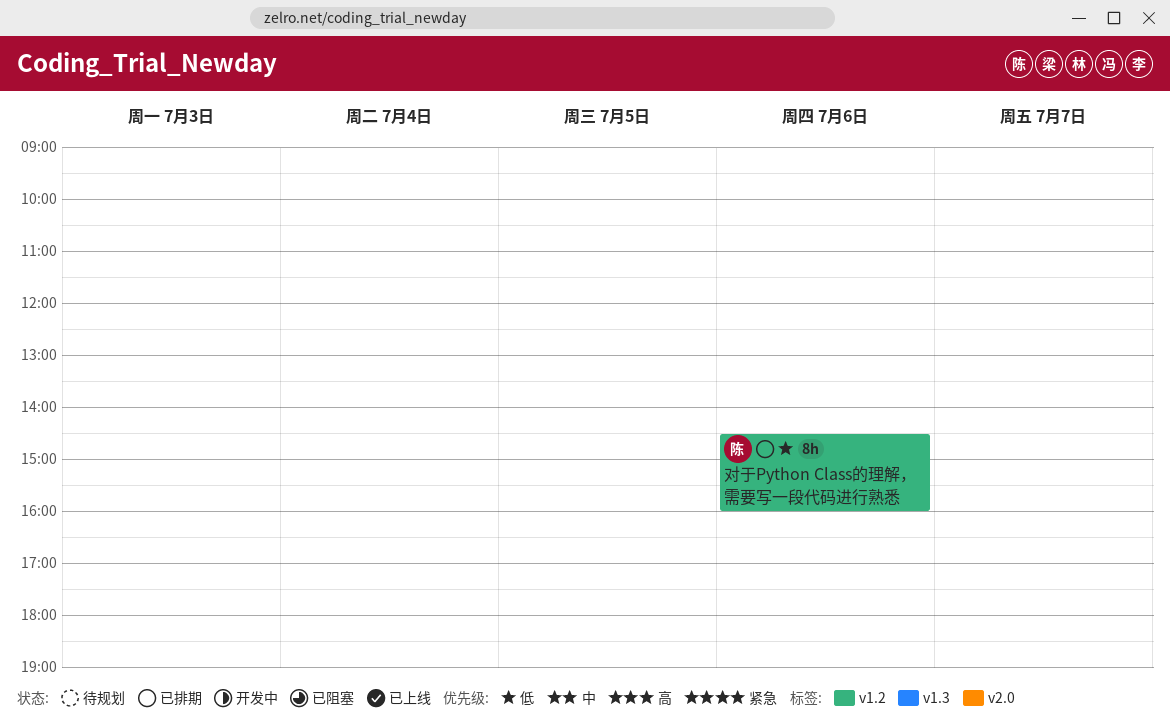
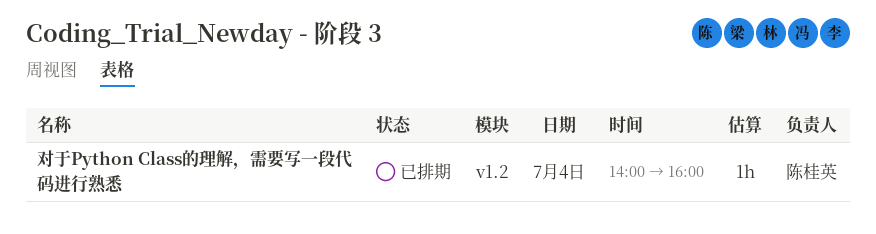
对于Python Class的理解，需要写一段代码进行熟悉, estimate: 8h -> 1h
对于Python Class的理解，需要写一段代码进行熟悉, day: Jul 6 -> Jul 4
对于Python Class的理解，需要写一段代码进行熟悉, begins: 14:30 -> 14:00

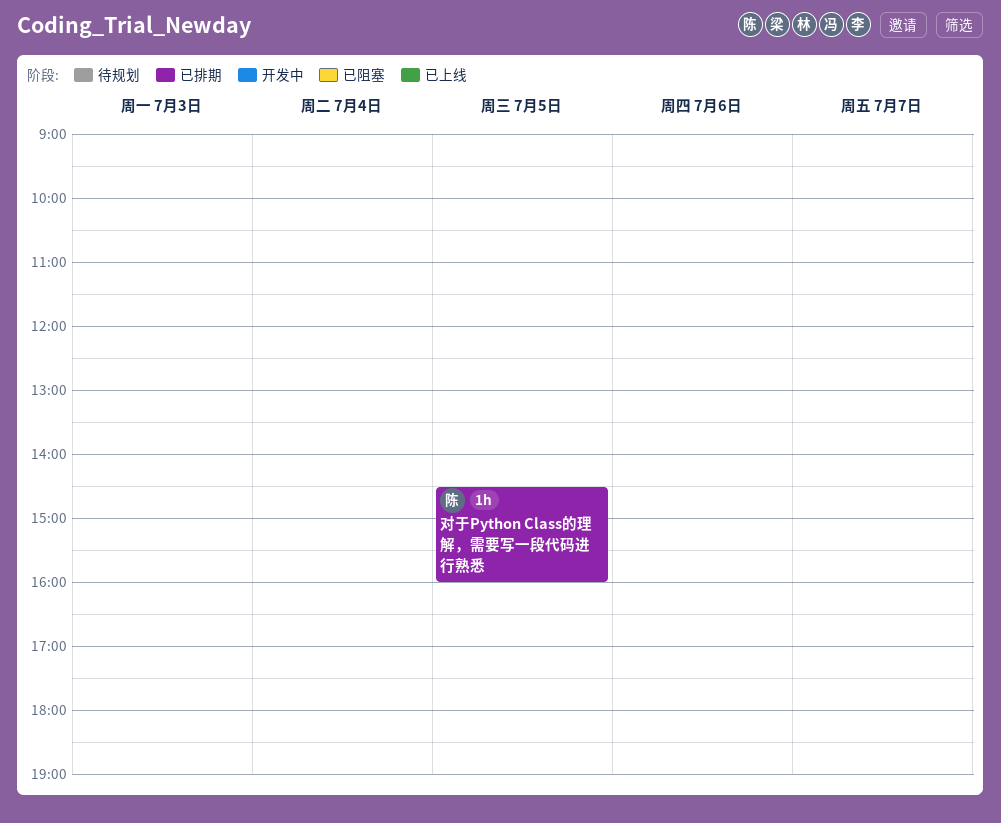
对于Python Class的理解，需要写一段代码进行熟悉, day: Jul 4 -> Jul 5
对于Python Class的理解，需要写一段代码进行熟悉, begins: 14:00 -> 14:30

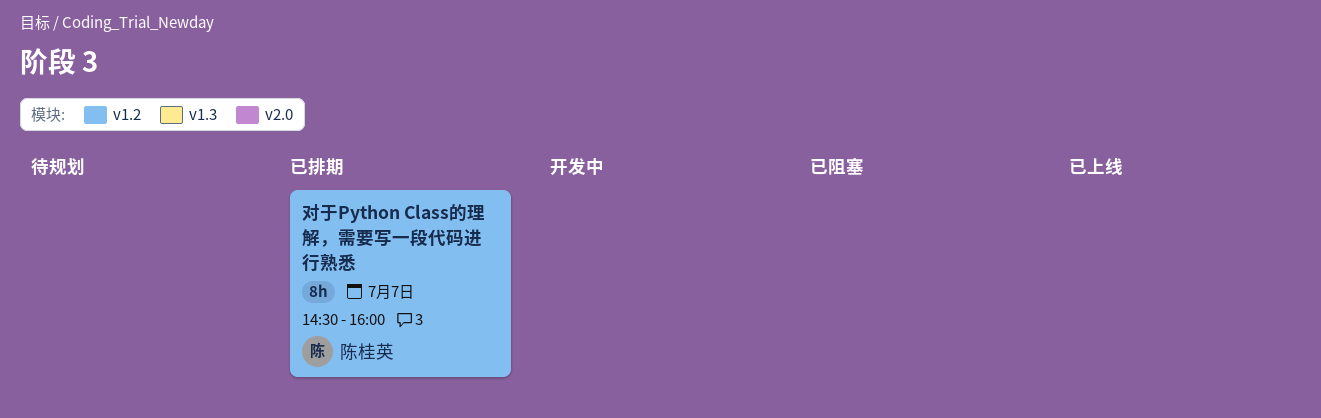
对于Python Class的理解，需要写一段代码进行熟悉, estimate: 1h -> 8h
对于Python Class的理解，需要写一段代码进行熟悉, day: Jul 5 -> Jul 7

